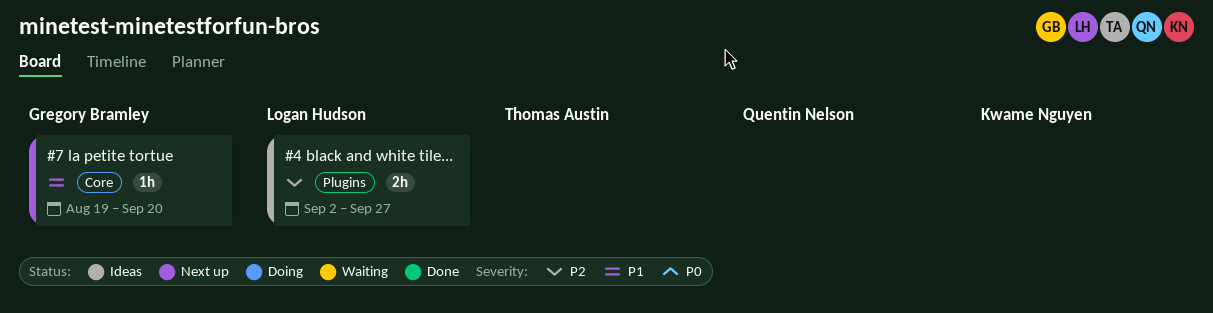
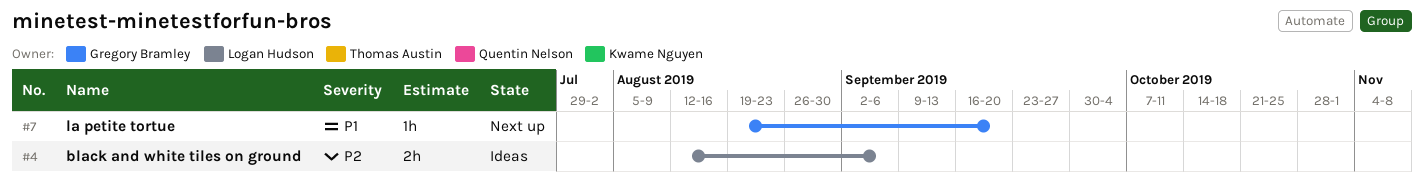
#4, start: Sep 2 -> Aug 12
#4, due: Sep 27 -> Sep 6

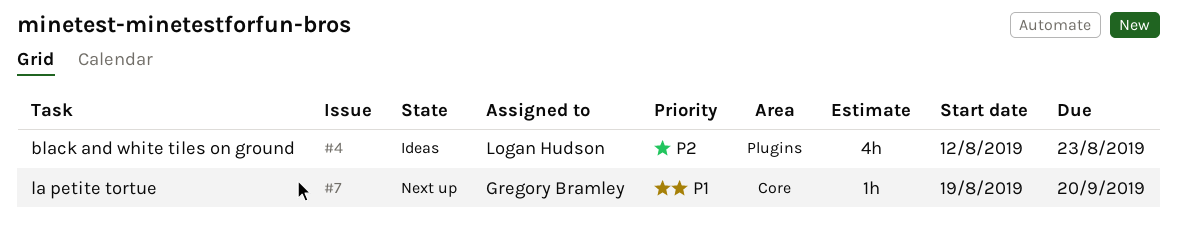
#4, estimate: 2h -> 4h
#4, due: Sep 6 -> Aug 23

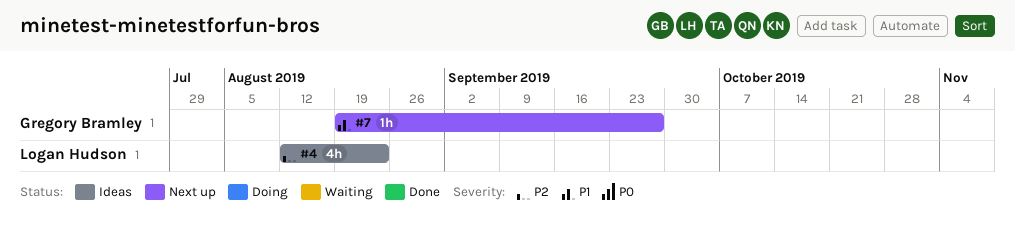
#7, due: Sep 20 -> Sep 27

